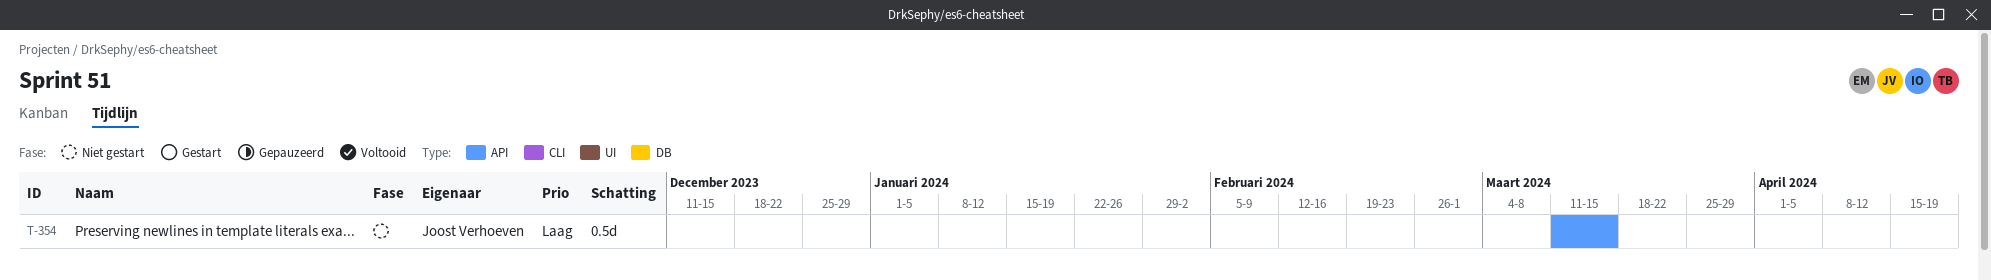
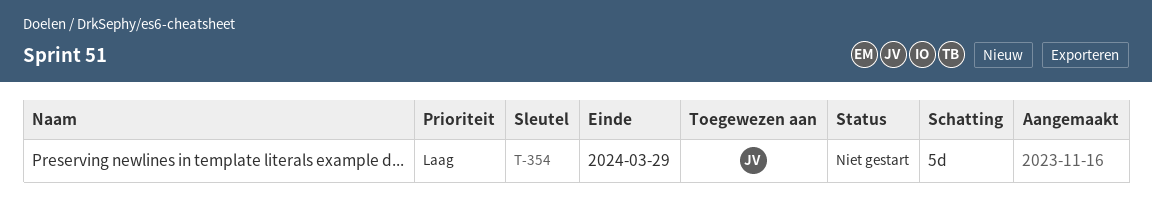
T-354, estimate: 0.5d -> 5d
T-354, due: Mar 15 -> Mar 29

